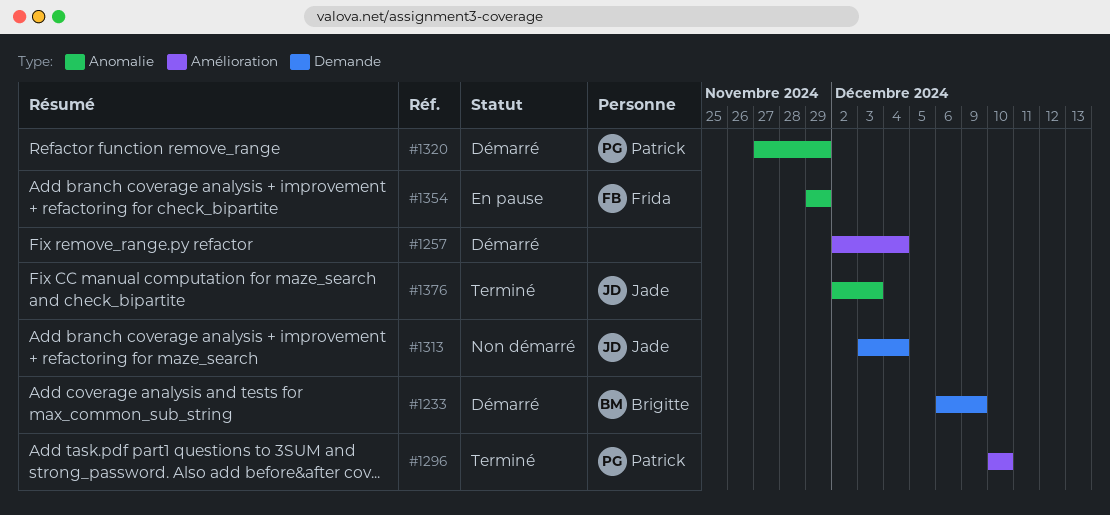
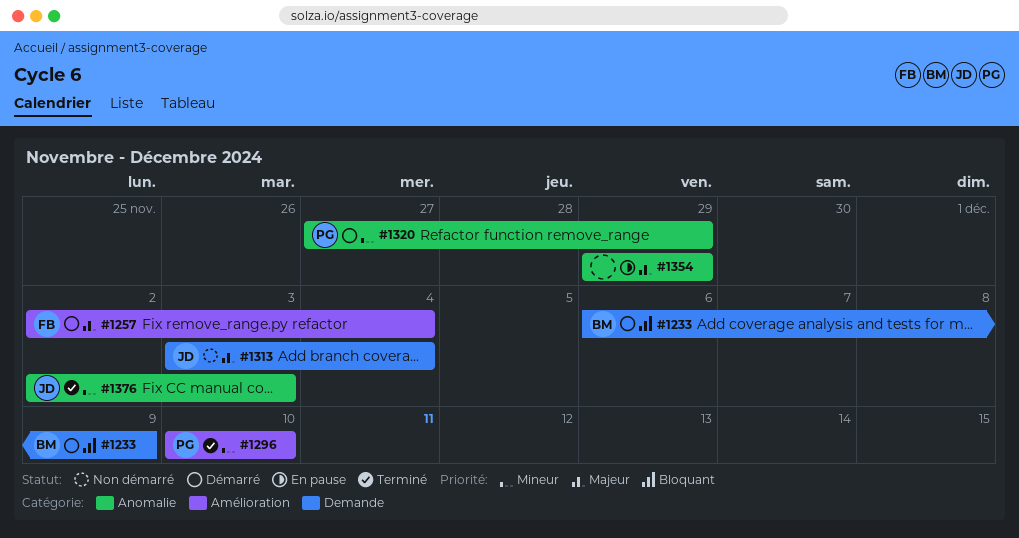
#1257, owner: none -> Frida
#1354, owner: Frida -> none

